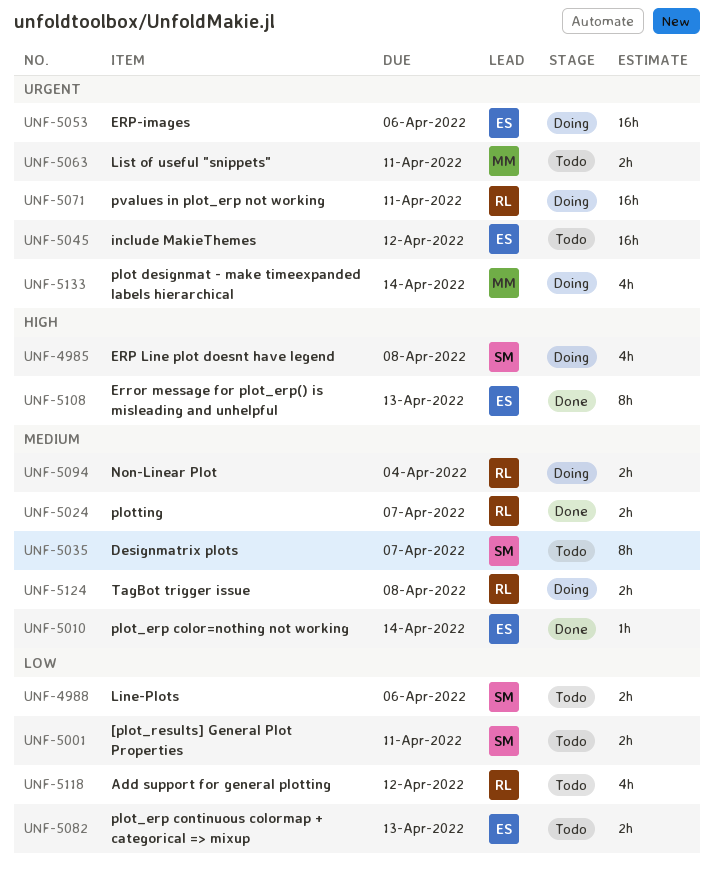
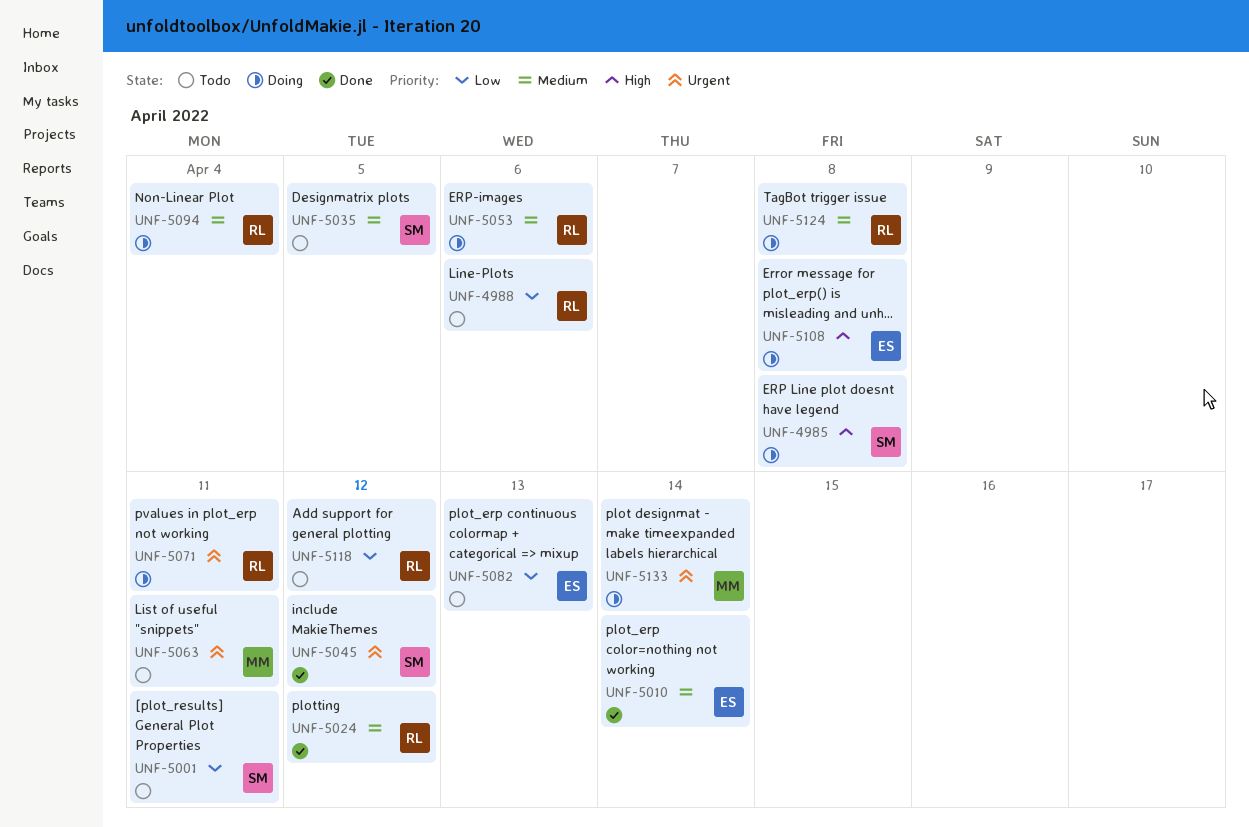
UNF-4988, owner: SM -> RL
UNF-5024, due: Apr 7 -> Apr 12
UNF-5035, due: Apr 7 -> Apr 5
UNF-5045, status: Todo -> Done
UNF-5045, owner: ES -> SM
UNF-5053, owner: ES -> RL
UNF-5053, priority: Urgent -> Medium
UNF-5108, status: Done -> Doing
UNF-5108, due: Apr 13 -> Apr 8

